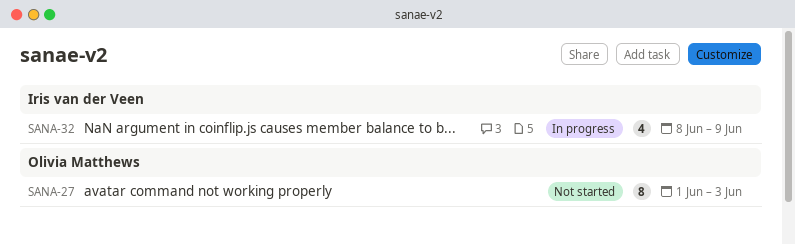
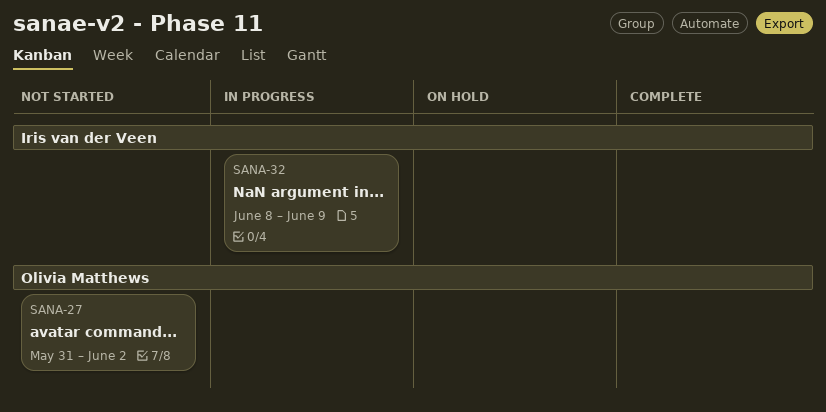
SANA-27, start: Jun 1 -> May 31
SANA-27, due: Jun 3 -> Jun 2

